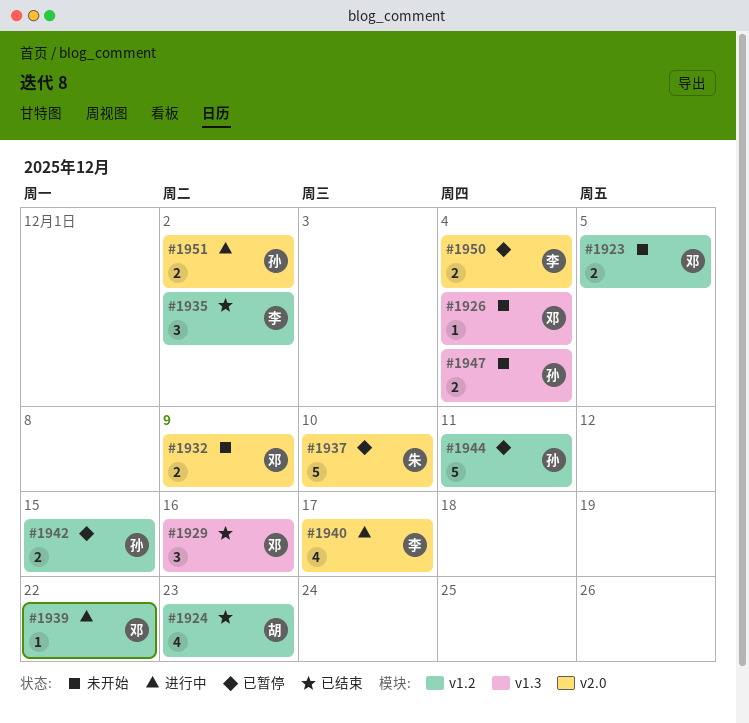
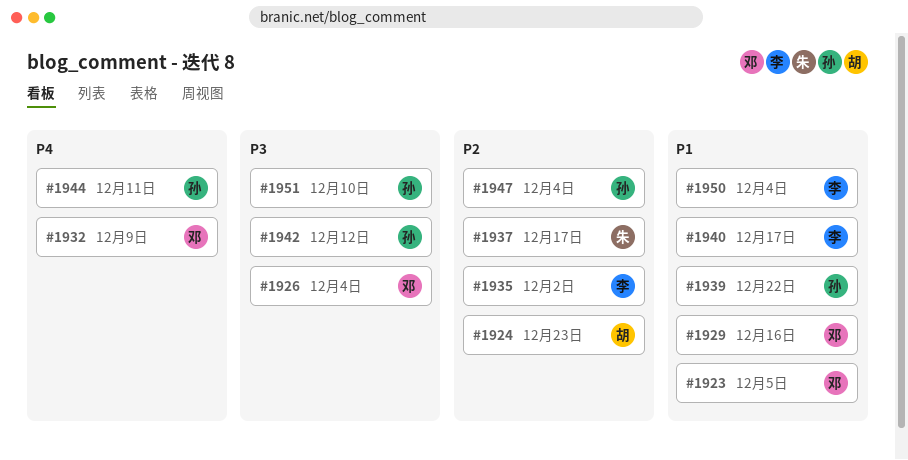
#1937, due: Dec 10 -> Dec 17
#1939, owner: 邓 -> 孙
#1942, due: Dec 15 -> Dec 12
#1951, due: Dec 2 -> Dec 10

